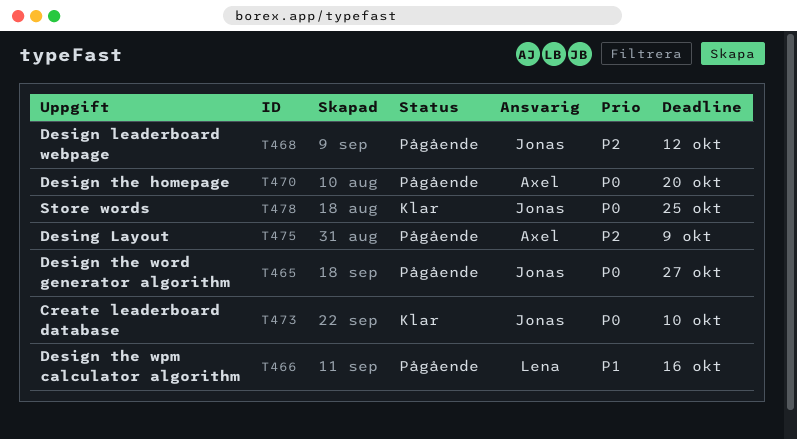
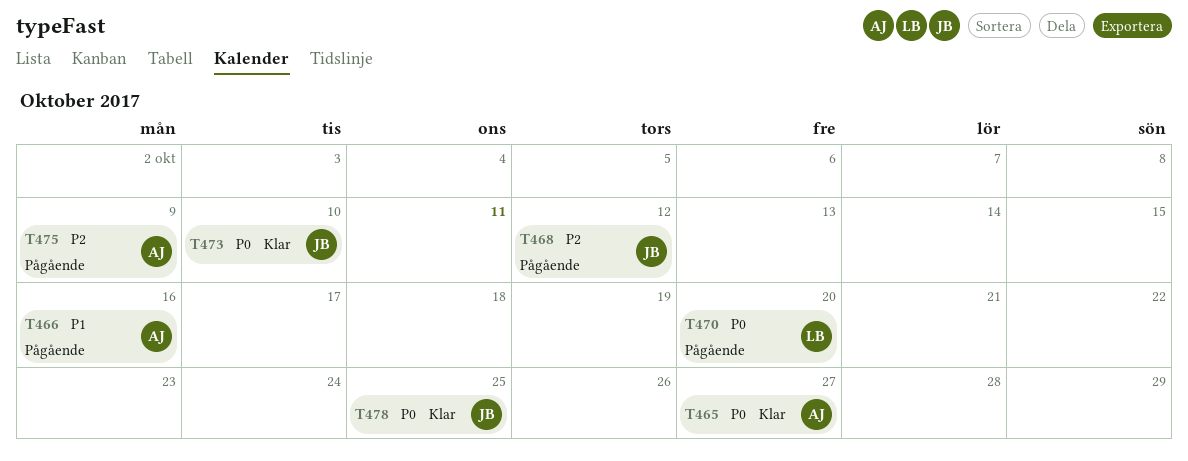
T465, status: Pågående -> Klar
T465, owner: Jonas -> Axel
T466, owner: Lena -> Axel
T470, owner: Axel -> Lena

